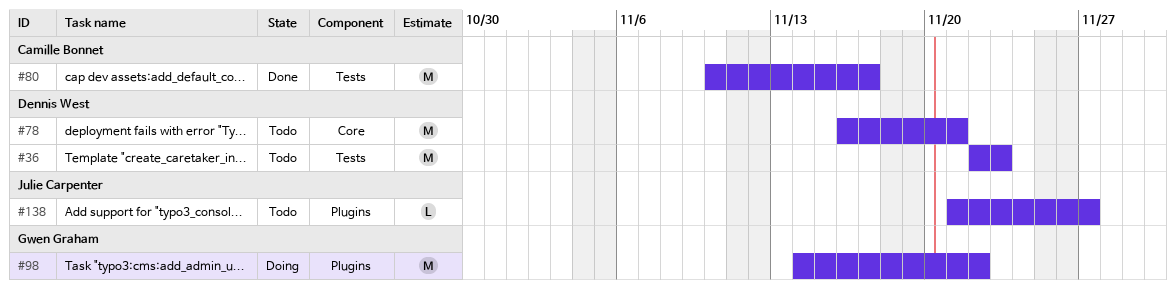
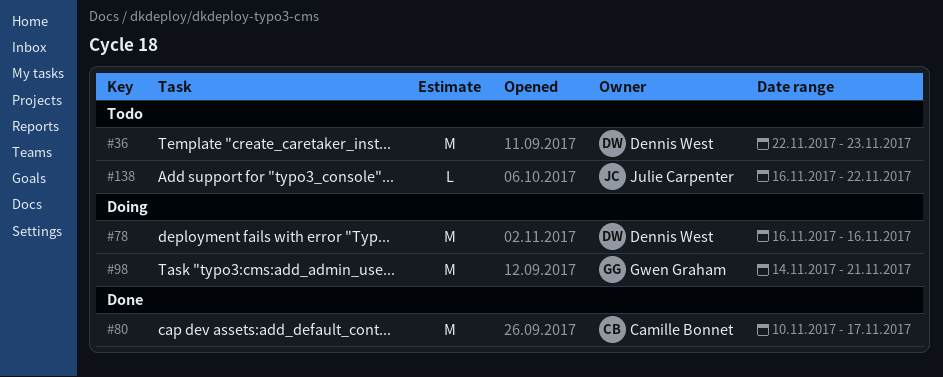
#78, status: Todo -> Doing
#78, due: Nov 21 -> Nov 16
#98, due: Nov 22 -> Nov 21
#138, start: Nov 21 -> Nov 16
#138, due: Nov 27 -> Nov 22

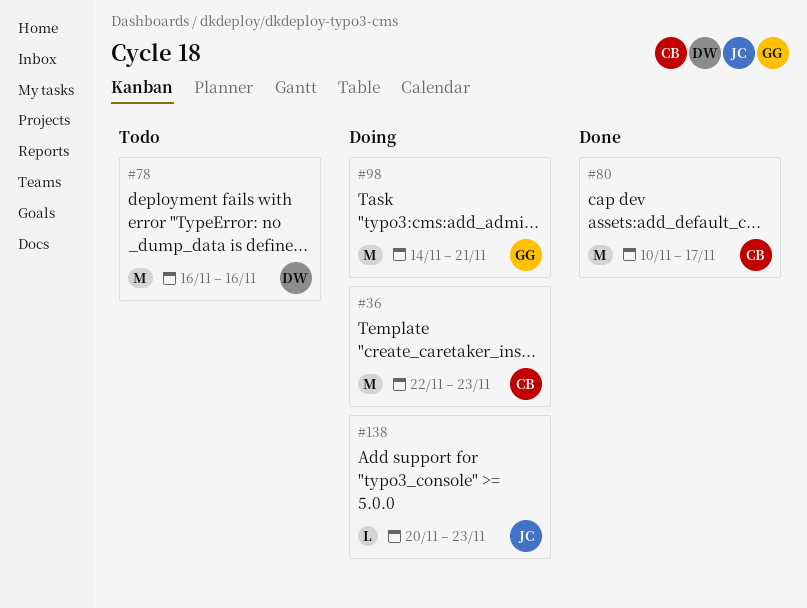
#36, status: Todo -> Doing
#36, owner: Dennis West -> Camille Bonnet
#78, status: Doing -> Todo
#138, status: Todo -> Doing
#138, start: Nov 16 -> Nov 20
#138, due: Nov 22 -> Nov 23

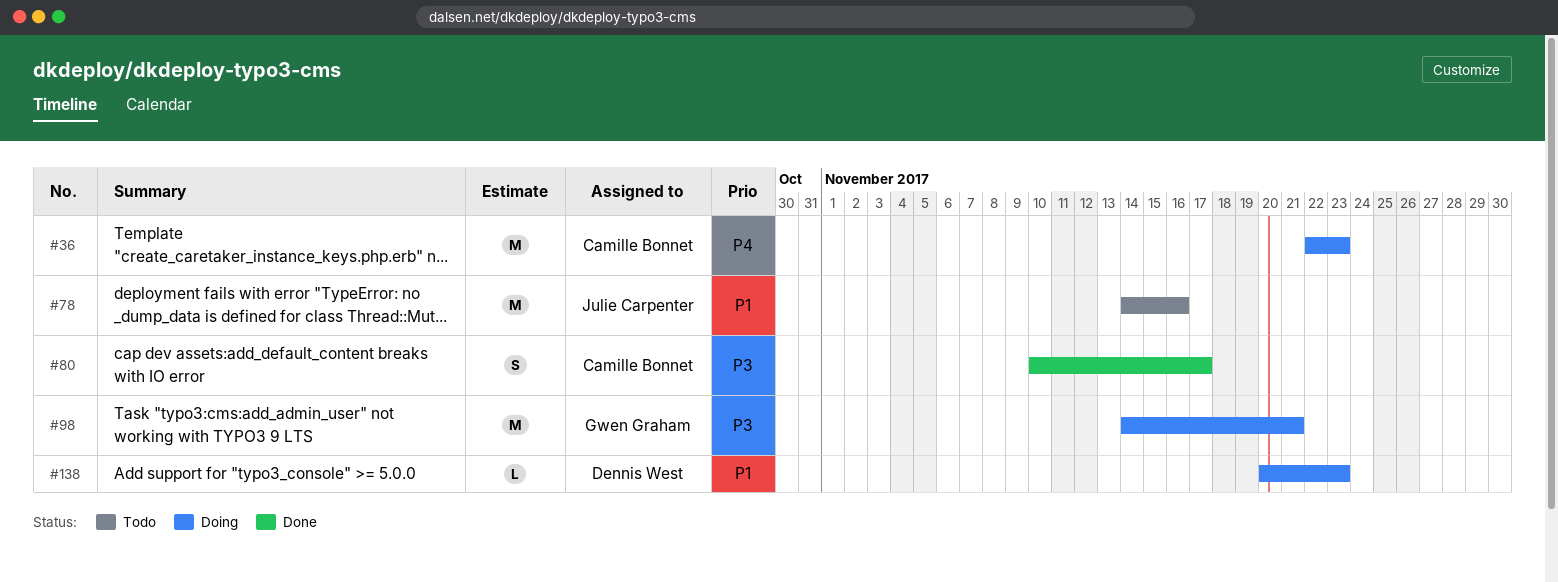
#78, owner: Dennis West -> Julie Carpenter
#78, start: Nov 16 -> Nov 14
#80, estimate: M -> S
#138, owner: Julie Carpenter -> Dennis West

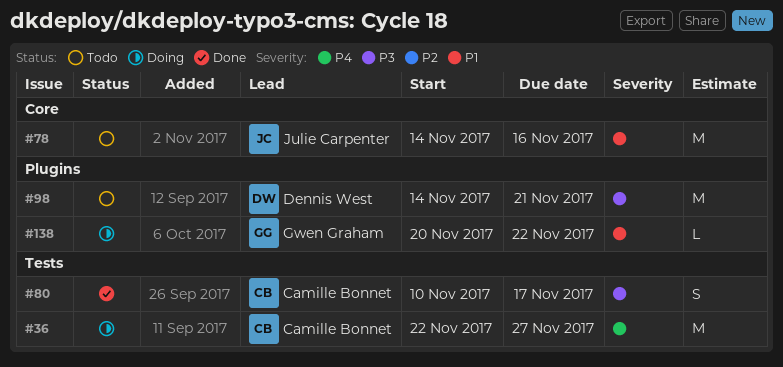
#36, due: Nov 23 -> Nov 27
#98, status: Doing -> Todo
#98, owner: Gwen Graham -> Dennis West
#138, owner: Dennis West -> Gwen Graham
#138, due: Nov 23 -> Nov 22

